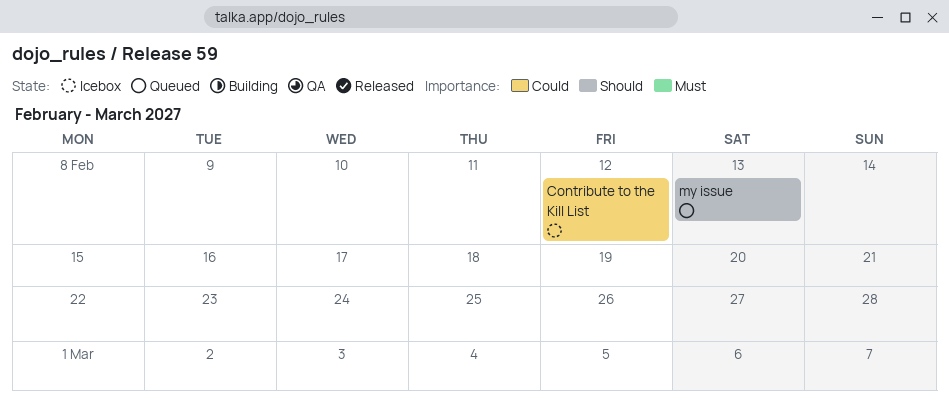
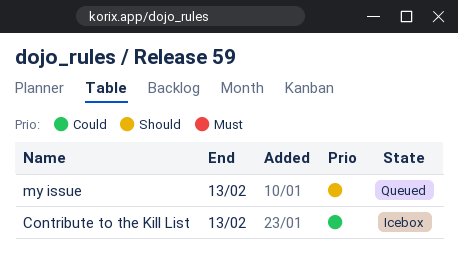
Contribute to the Kill List, due: Feb 12 -> Feb 13

